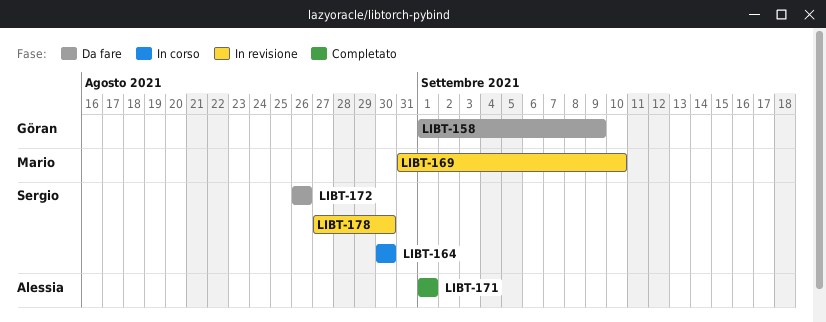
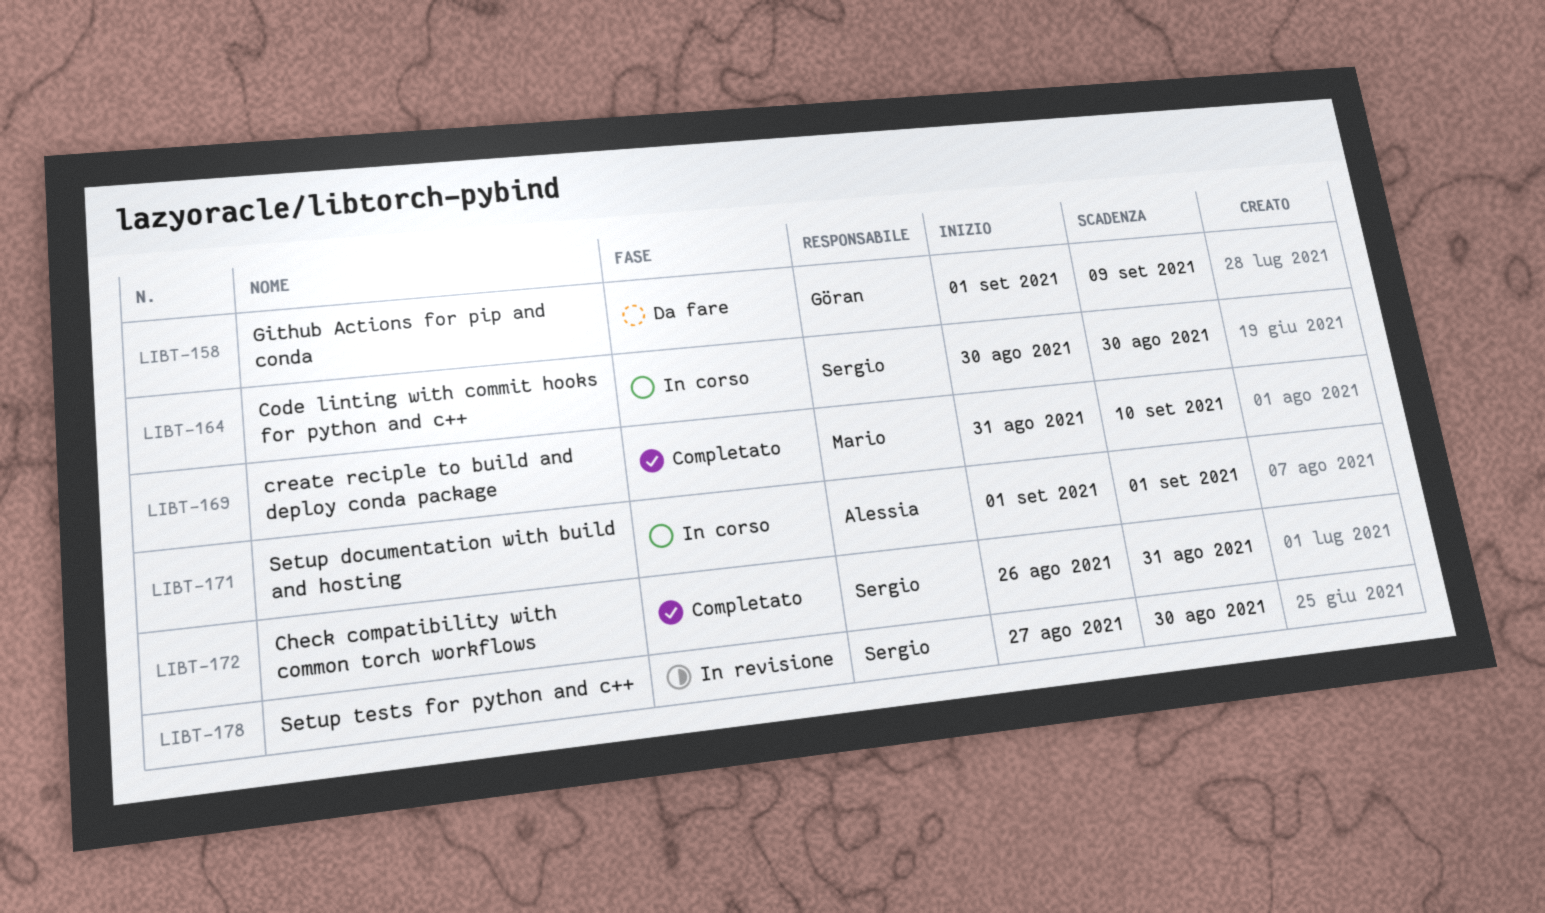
LIBT-169, status: In revisione -> Completato
LIBT-171, status: Completato -> In corso
LIBT-172, status: Da fare -> Completato
LIBT-172, due: Aug 26 -> Aug 31

